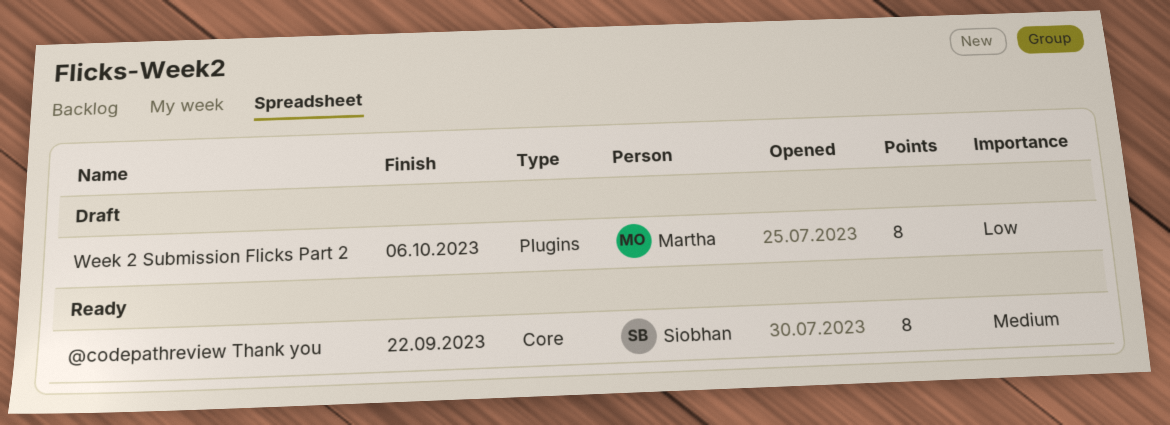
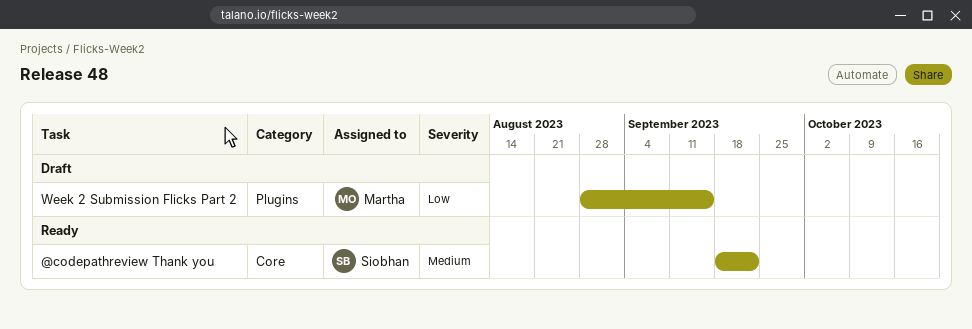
Week 2 Submission Flicks Part 2, due: Oct 6 -> Sep 15

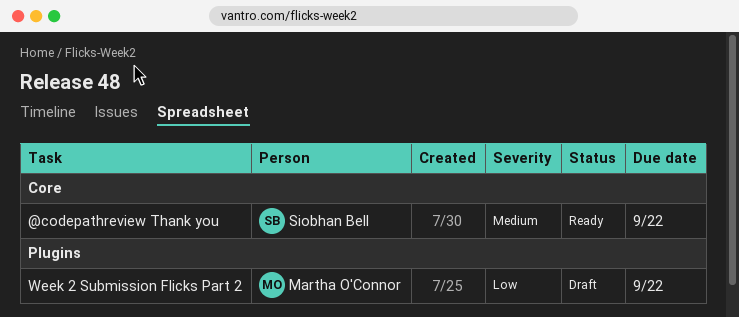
Week 2 Submission Flicks Part 2, due: Sep 15 -> Sep 22

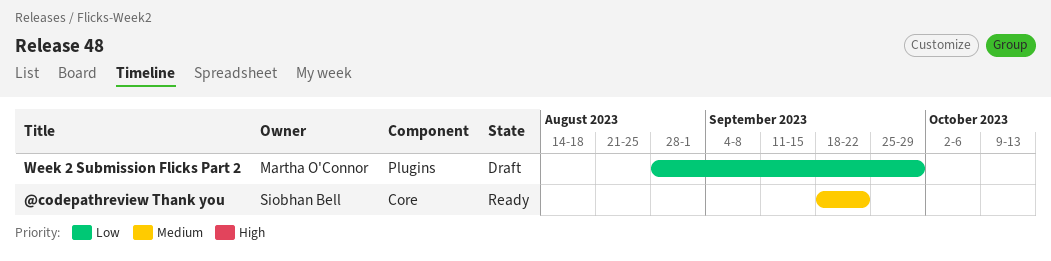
Week 2 Submission Flicks Part 2, due: Sep 22 -> Sep 29

